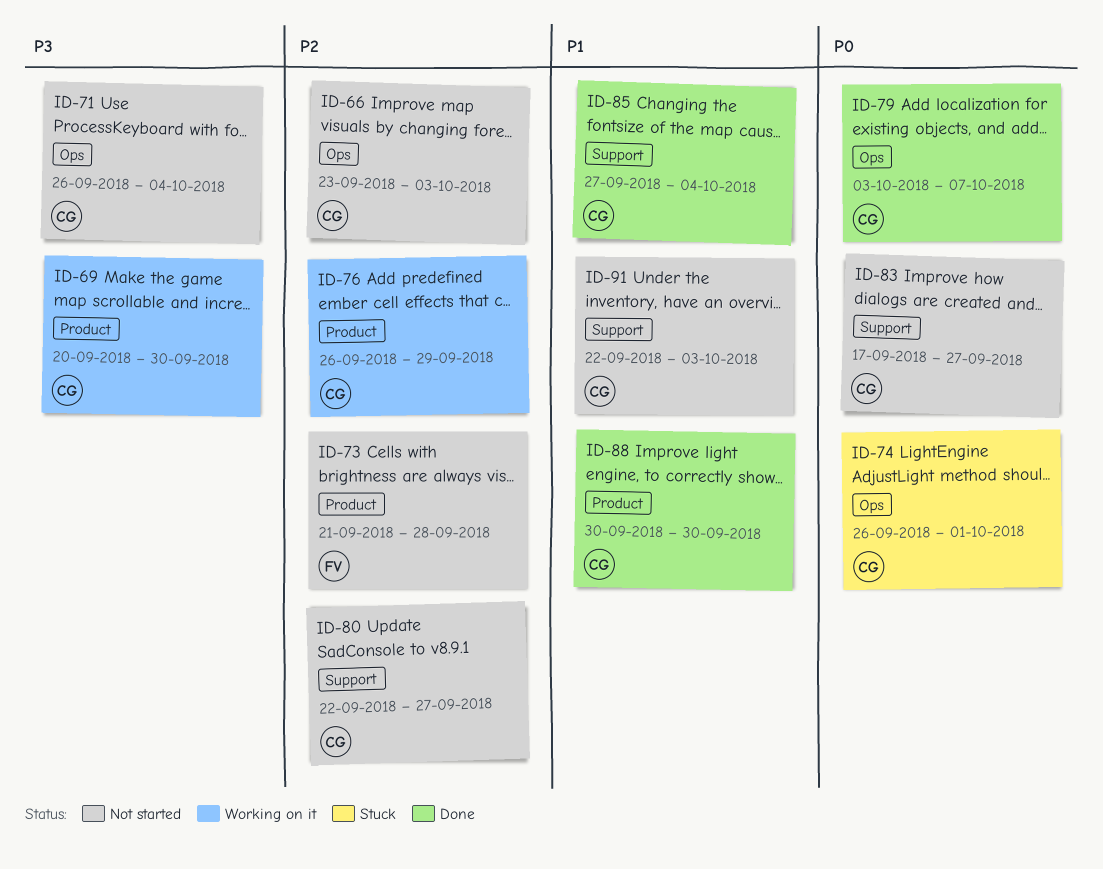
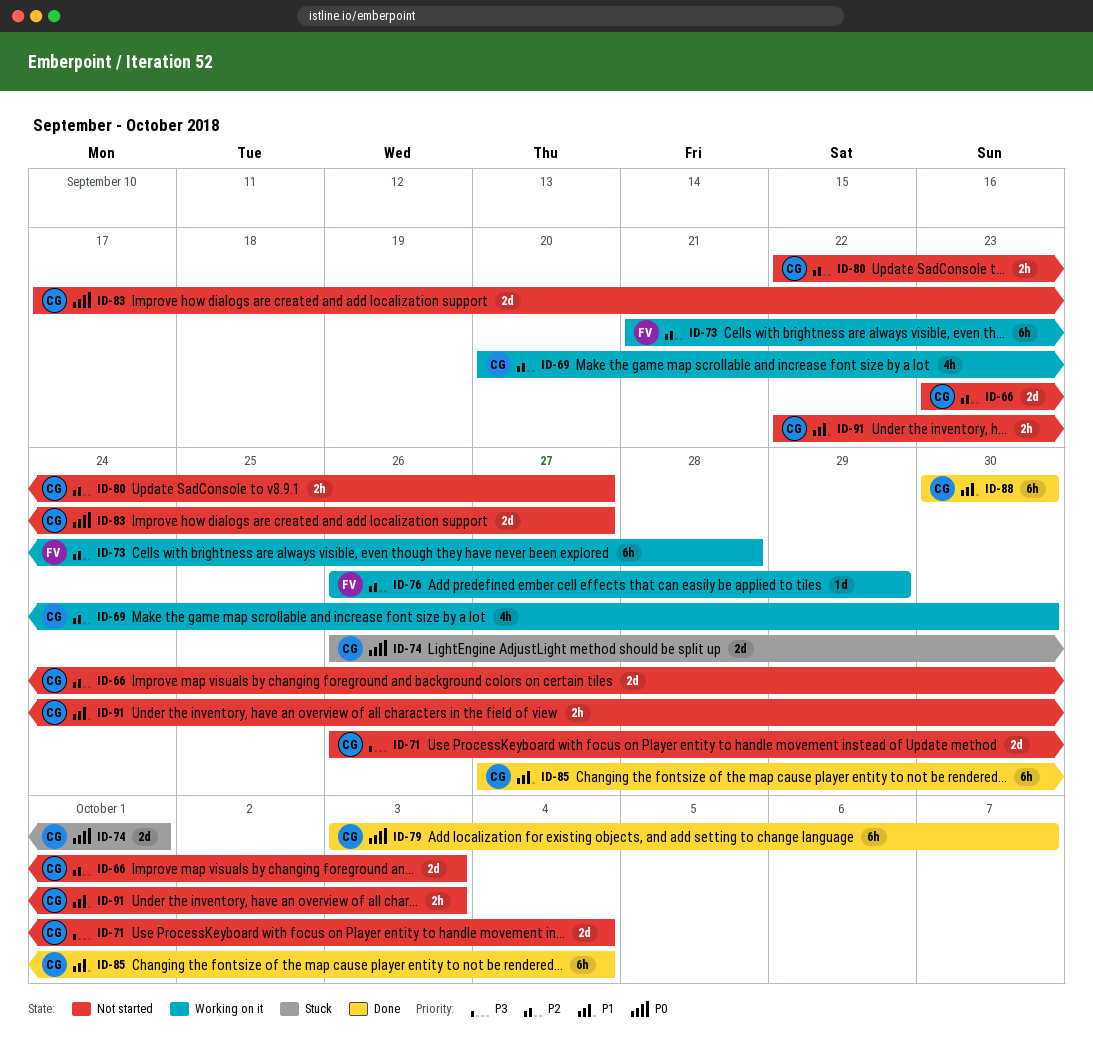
ID-69, priority: P3 -> P2
ID-73, status: Not started -> Working on it
ID-76, owner: CG -> FV

